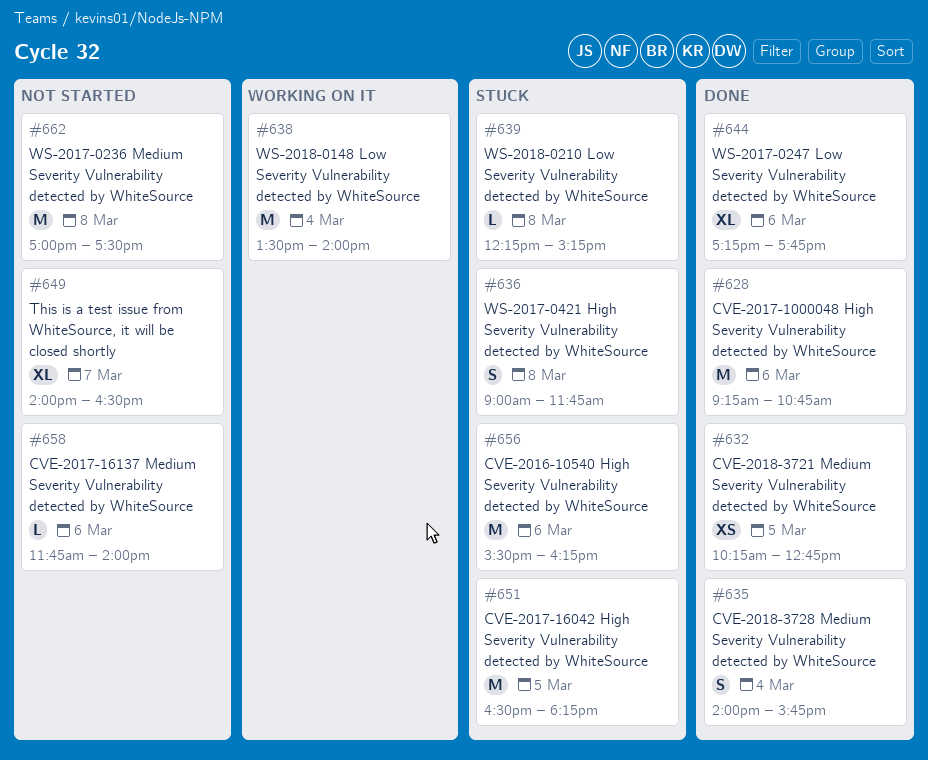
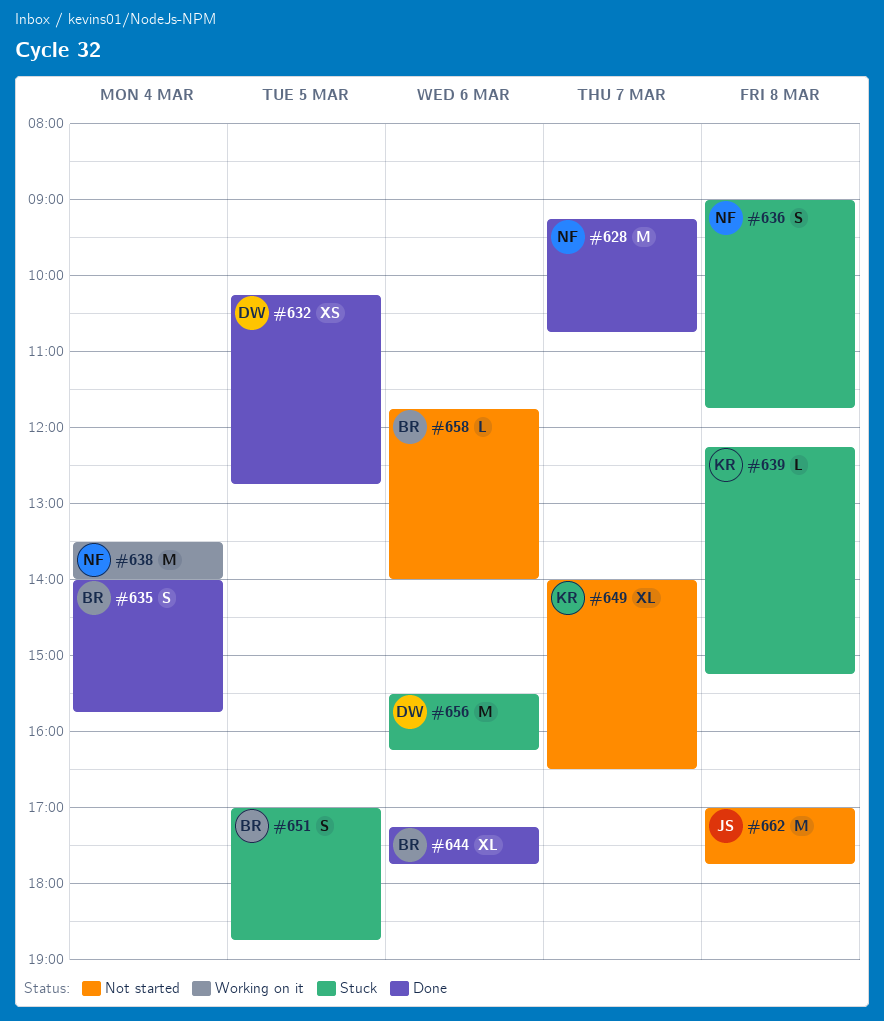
#628, day: Mar 6 -> Mar 7
#651, estimate: M -> S
#651, begins: 16:30 -> 17:00
#651, ends: 18:15 -> 18:45
#662, ends: 17:30 -> 17:45

